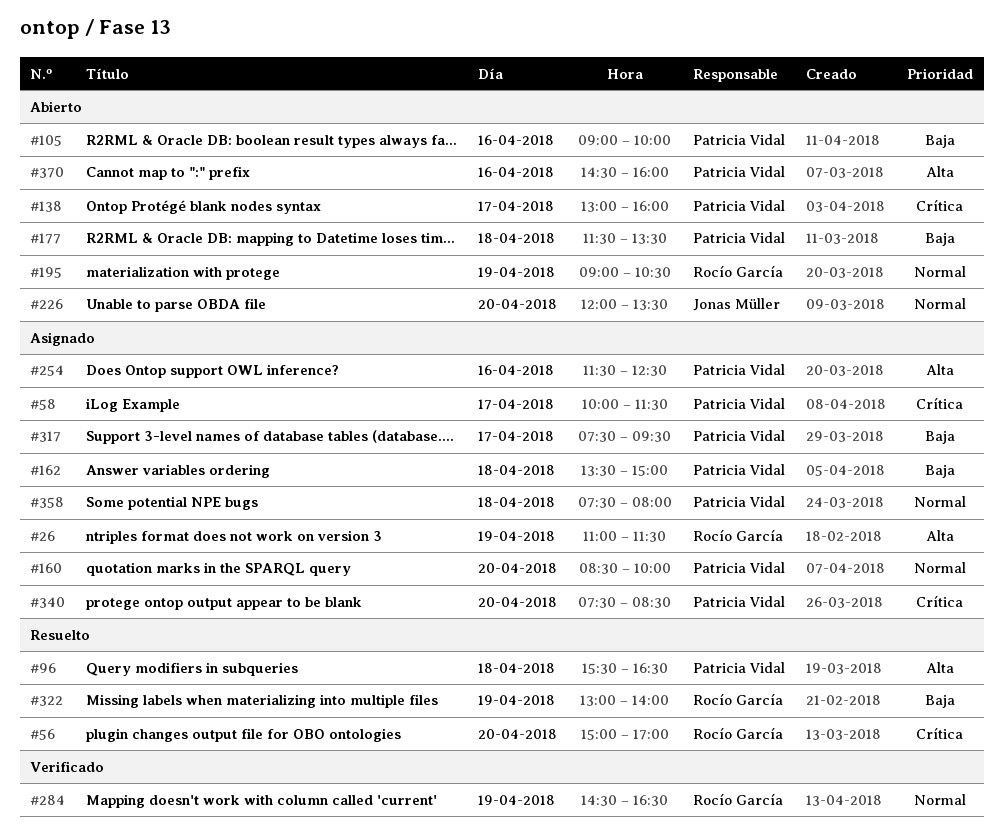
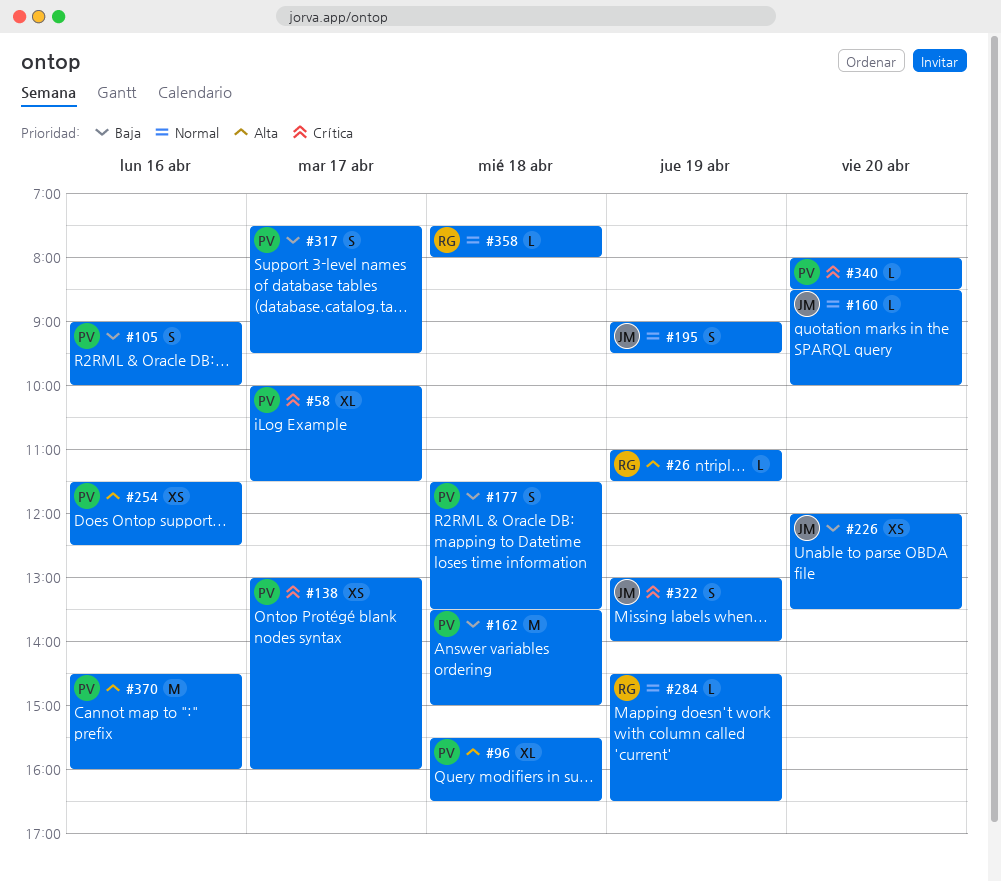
#56: present -> none
#160, owner: Patricia Vidal -> Jonas Müller
#195, owner: Rocío García -> Jonas Müller
#195, ends: 10:30 -> 09:30
#226, priority: Normal -> Baja
#322, owner: Rocío García -> Jonas Müller
#322, priority: Baja -> Crítica
#340, begins: 07:30 -> 08:00
#358, owner: Patricia Vidal -> Rocío García

